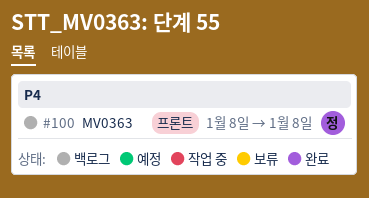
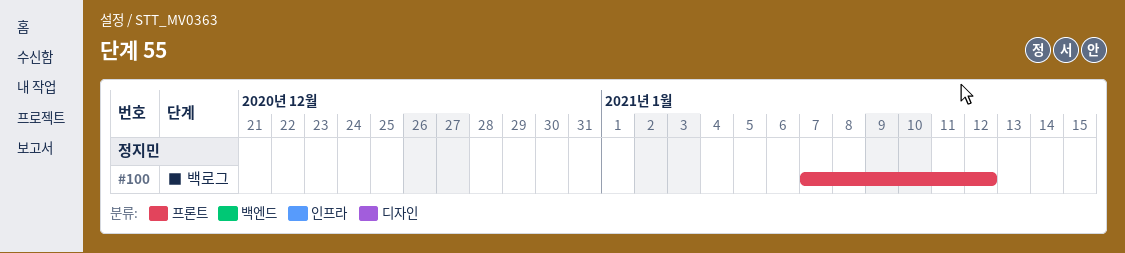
#100, start: Jan 8 -> Jan 7
#100, due: Jan 8 -> Jan 12

